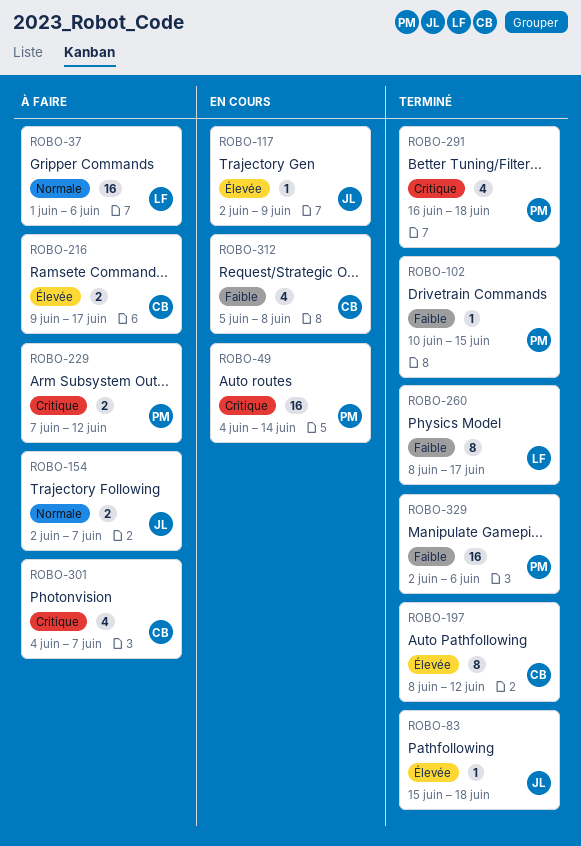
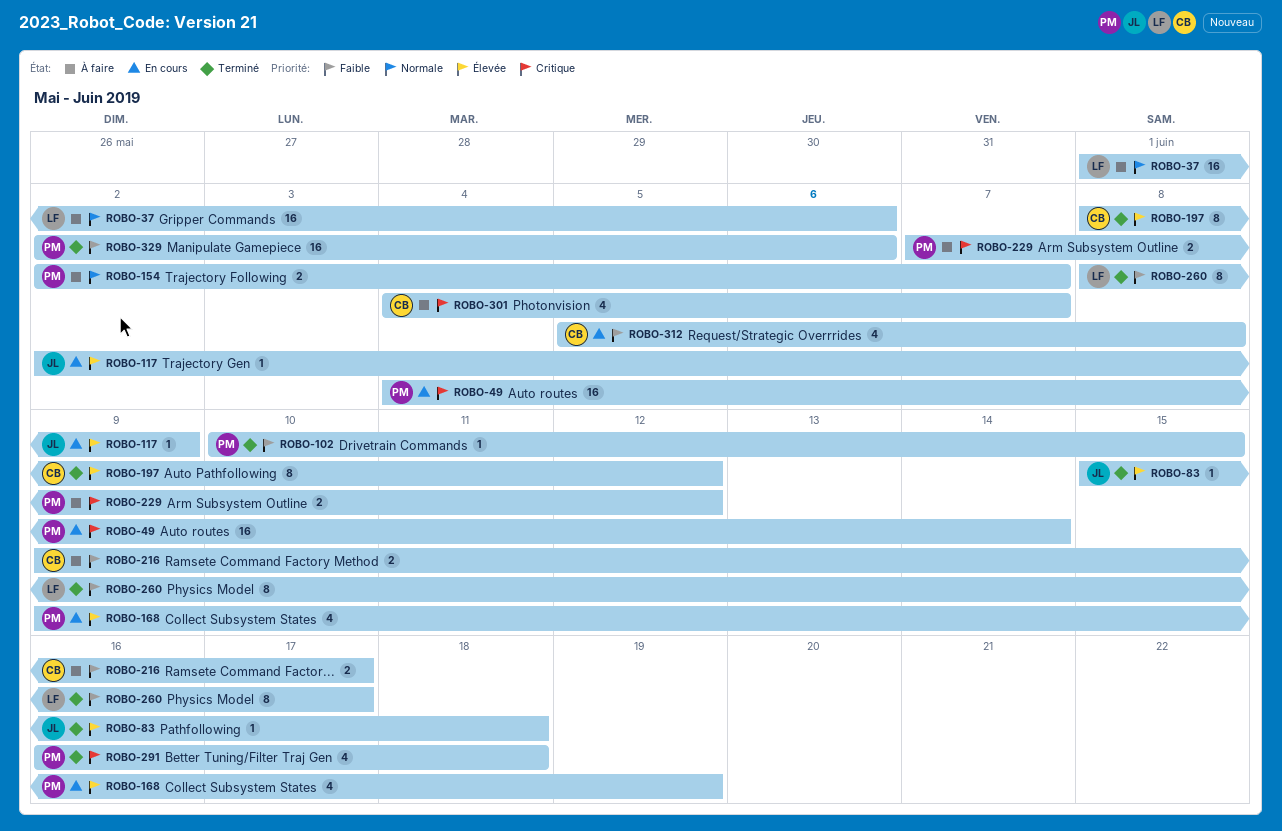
ROBO-154, owner: JL -> PM
ROBO-168: none -> present
ROBO-216, priority: Élevée -> Faible

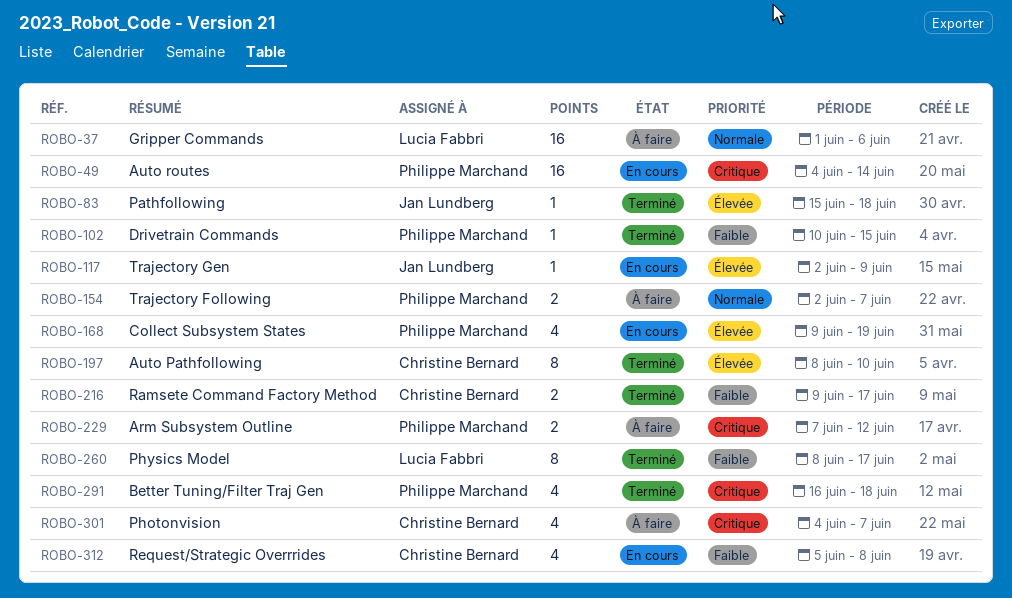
ROBO-197, due: Jun 12 -> Jun 10
ROBO-216, status: À faire -> Terminé
ROBO-329: present -> none

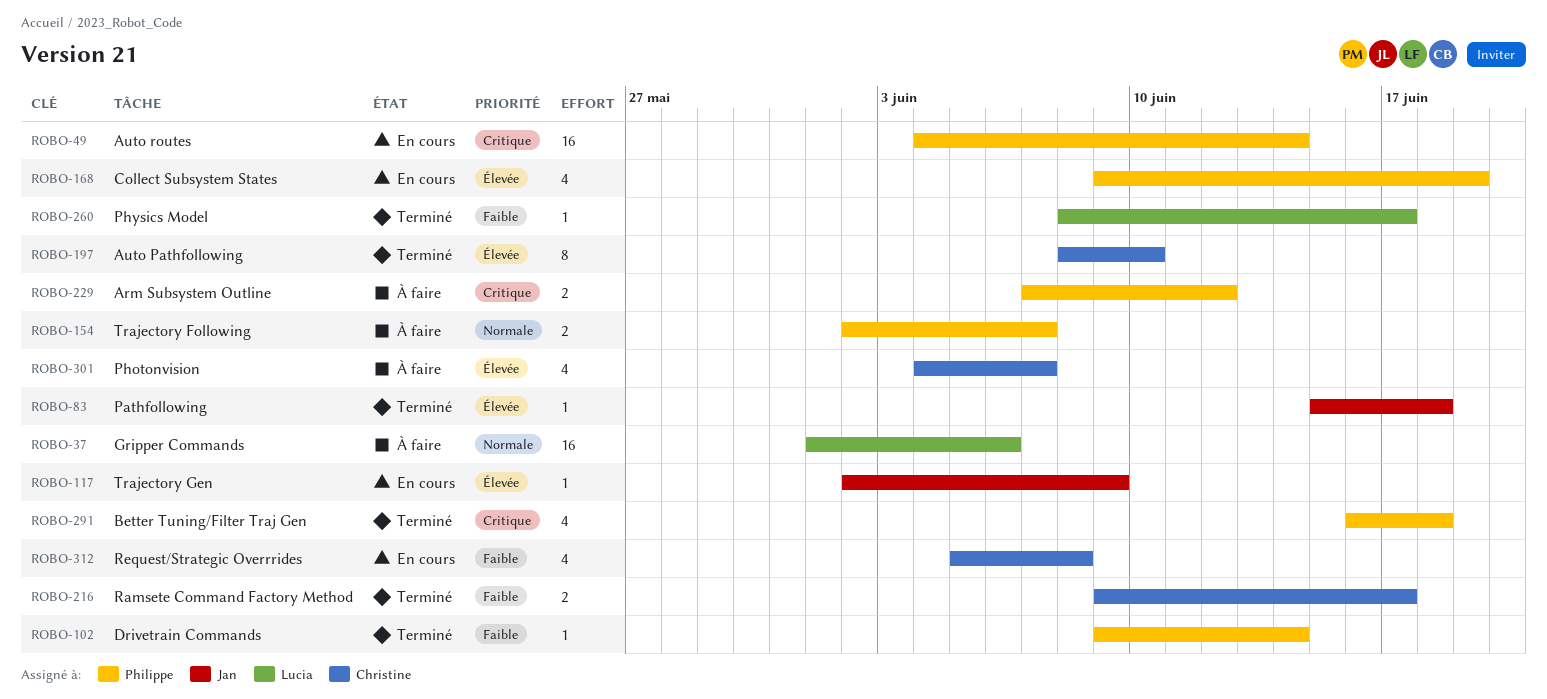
ROBO-102, start: Jun 10 -> Jun 9
ROBO-102, due: Jun 15 -> Jun 14
ROBO-260, estimate: 8 -> 1
ROBO-301, priority: Critique -> Élevée

